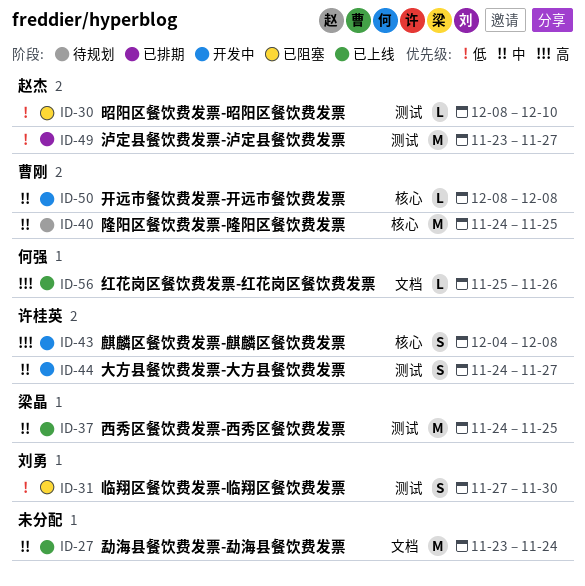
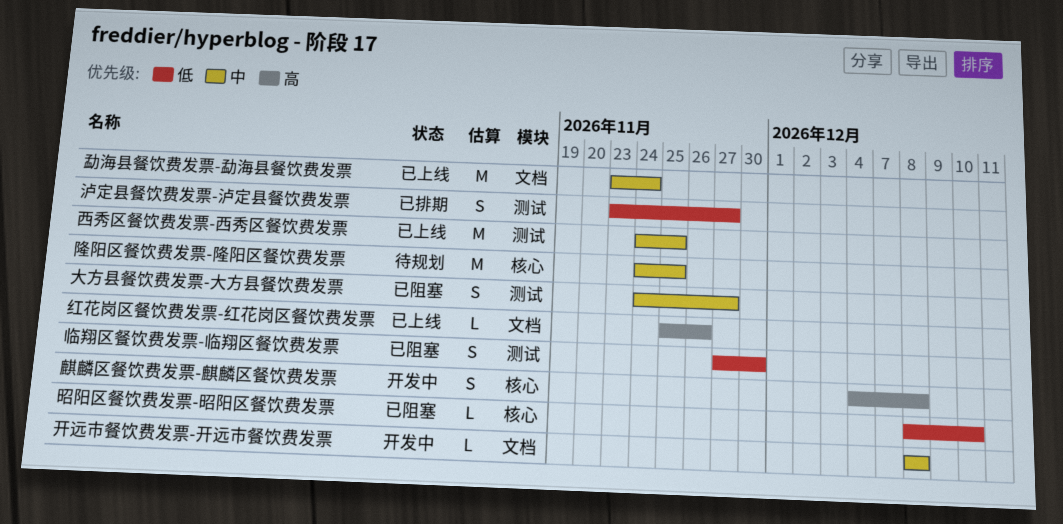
大方县餐饮费发票-大方县餐饮费发票, status: 开发中 -> 已阻塞
开远市餐饮费发票-开远市餐饮费发票, label: 核心 -> 文档
昭阳区餐饮费发票-昭阳区餐饮费发票, label: 测试 -> 核心
泸定县餐饮费发票-泸定县餐饮费发票, estimate: M -> S

